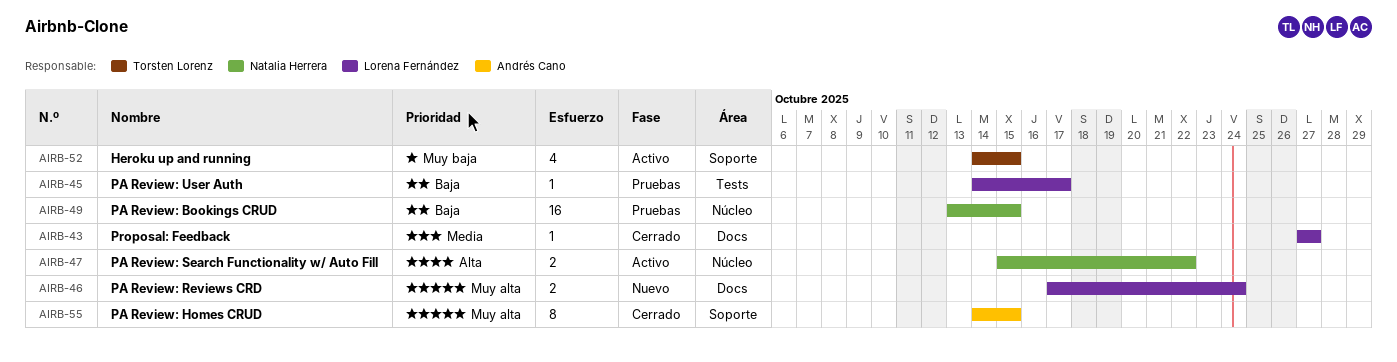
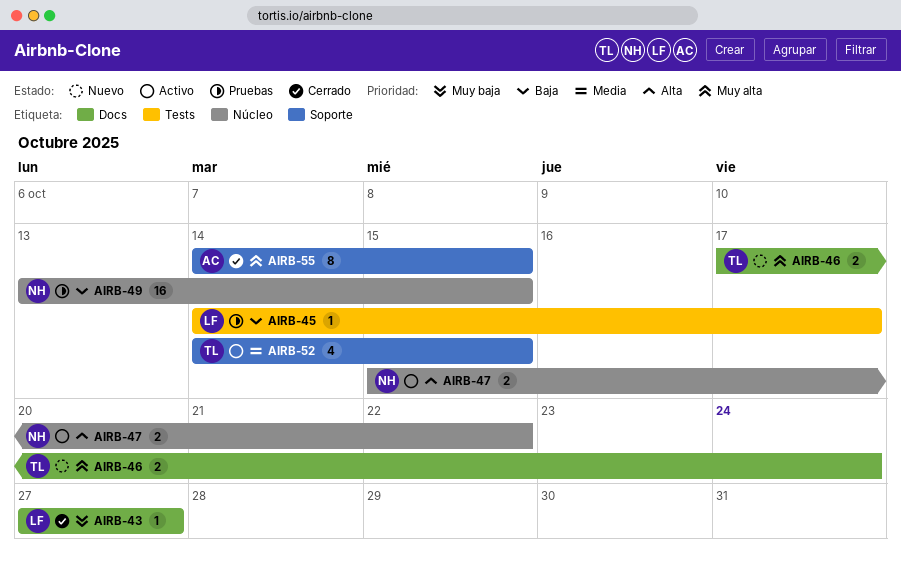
AIRB-43, priority: Media -> Muy baja
AIRB-46, owner: Lorena Fernández -> Torsten Lorenz
AIRB-52, priority: Muy baja -> Media

